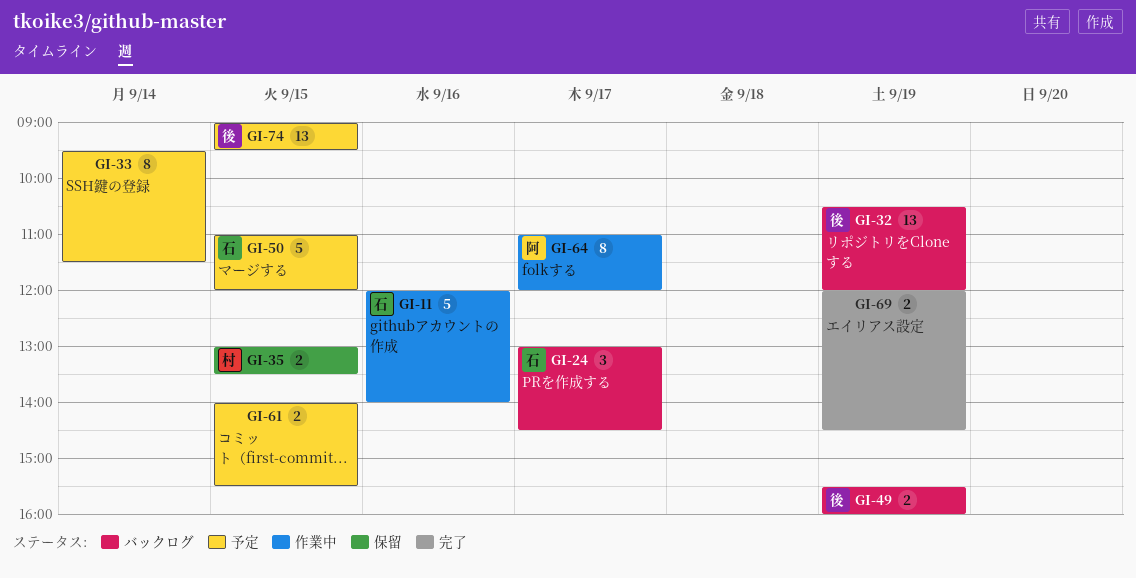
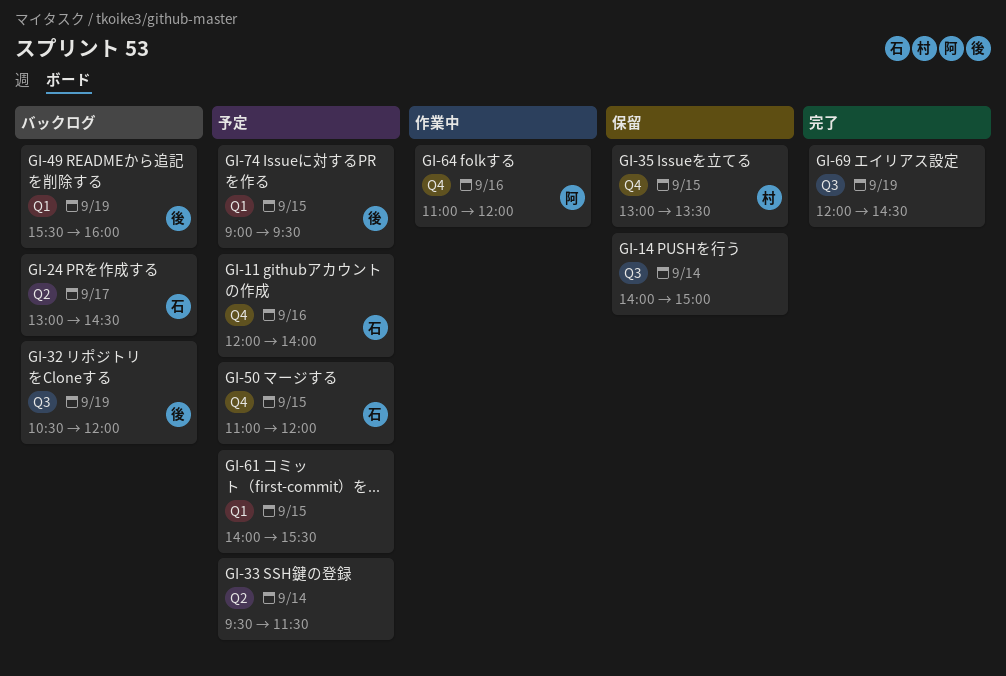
GI-11, status: 作業中 -> 予定
GI-14: none -> present
GI-64, day: Sep 17 -> Sep 16

